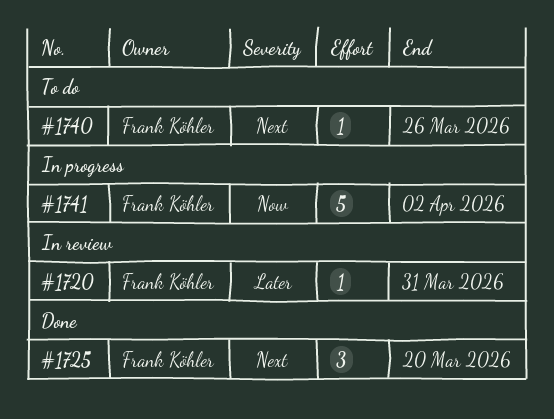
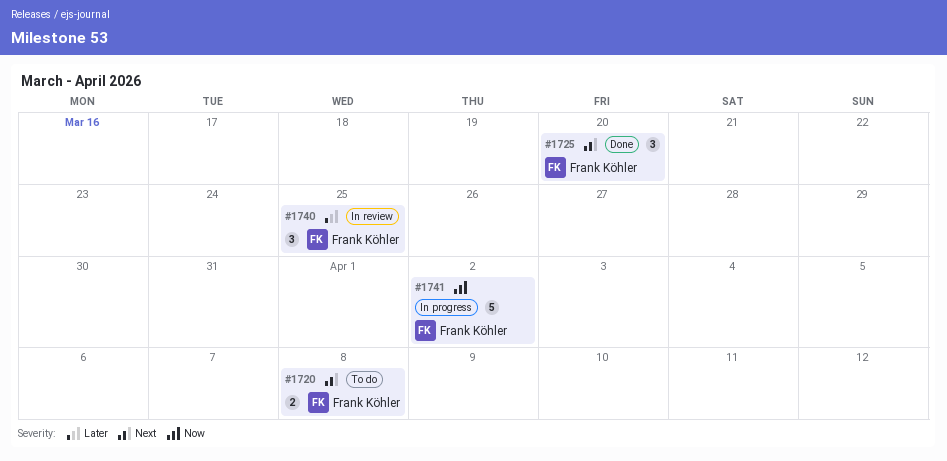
#1720, status: In review -> To do
#1720, priority: Later -> Next
#1720, estimate: 1 -> 2
#1720, due: Mar 31 -> Apr 8
#1740, status: To do -> In review
#1740, priority: Next -> Later
#1740, estimate: 1 -> 3
#1740, due: Mar 26 -> Mar 25

